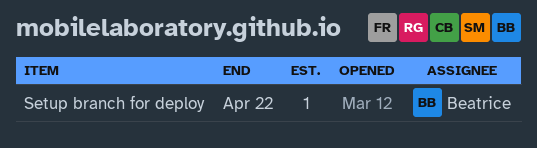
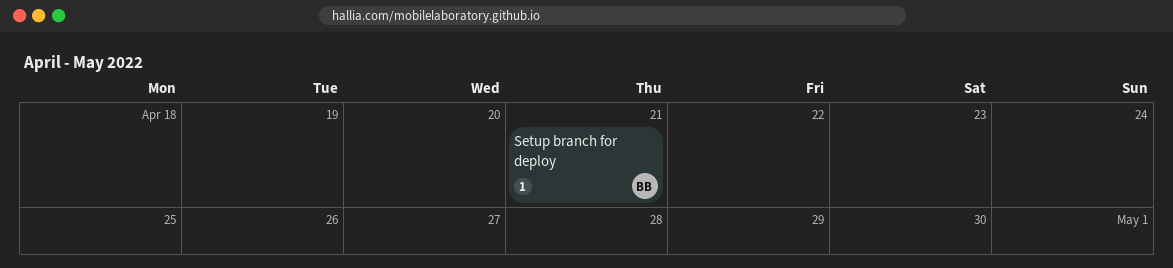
Setup branch for deploy, due: Apr 22 -> Apr 21

